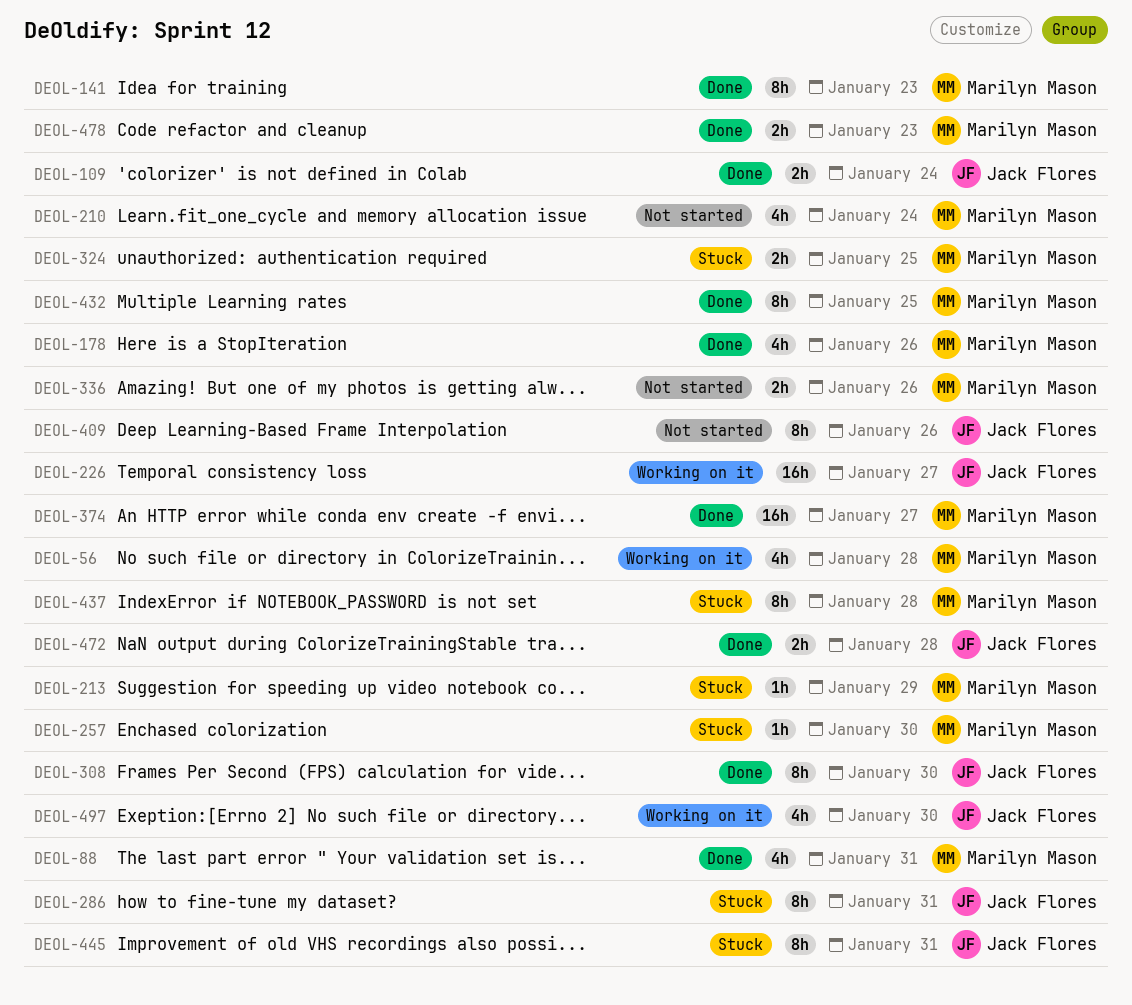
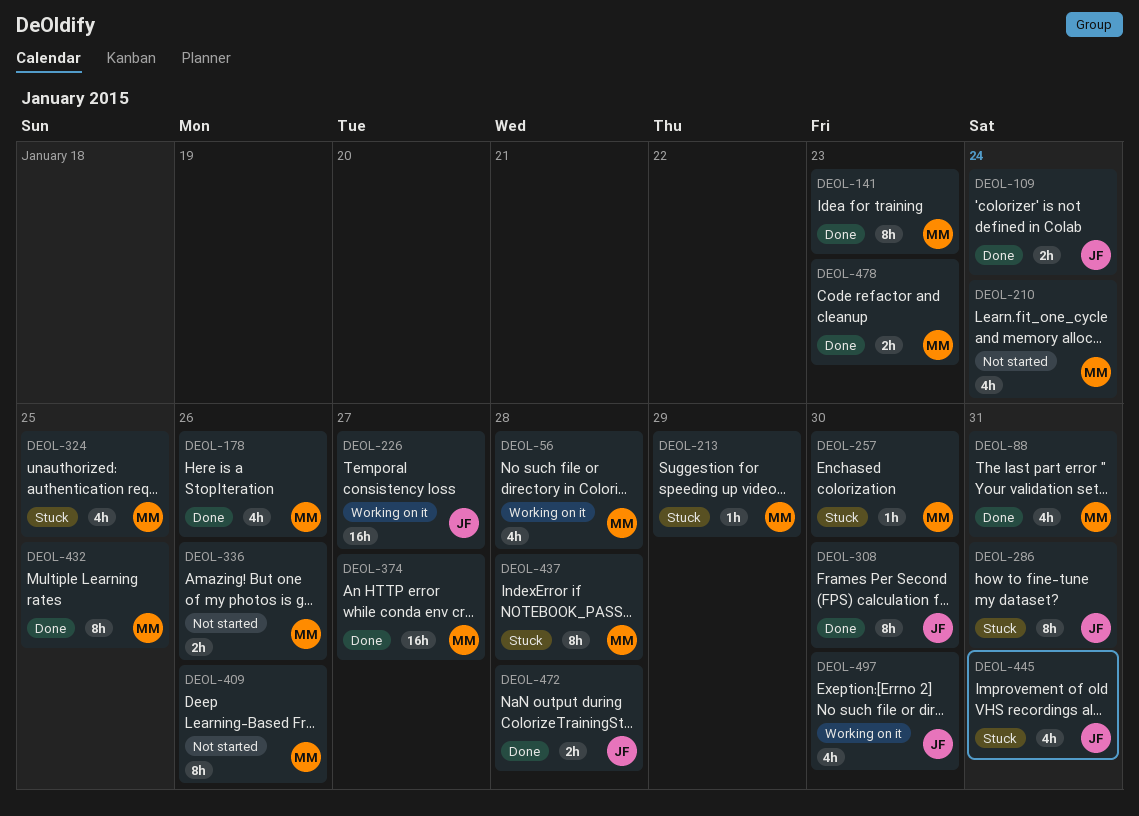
DEOL-324, estimate: 2h -> 4h
DEOL-409, owner: Jack Flores -> Marilyn Mason
DEOL-445, estimate: 8h -> 4h

